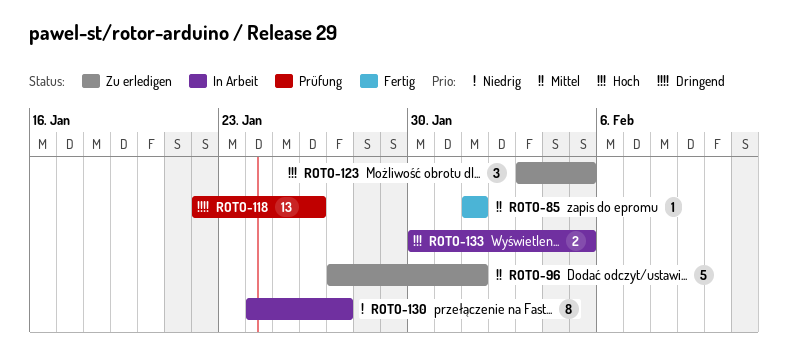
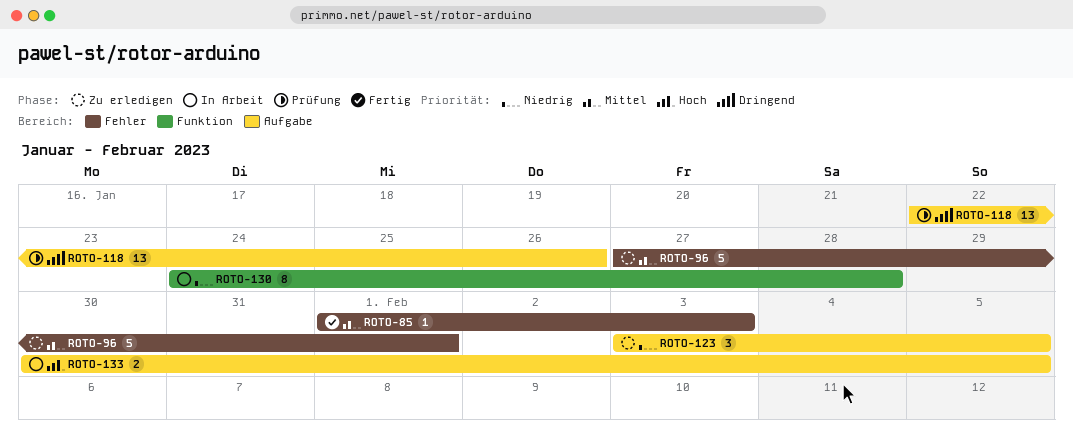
ROTO-85, due: Feb 1 -> Feb 3
ROTO-123, priority: Hoch -> Niedrig
ROTO-130, due: Jan 27 -> Jan 28

